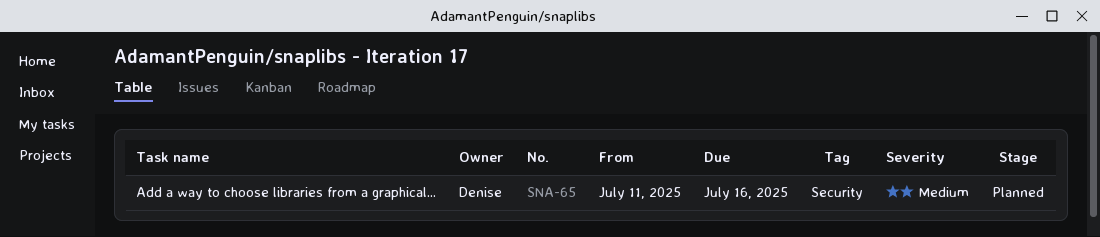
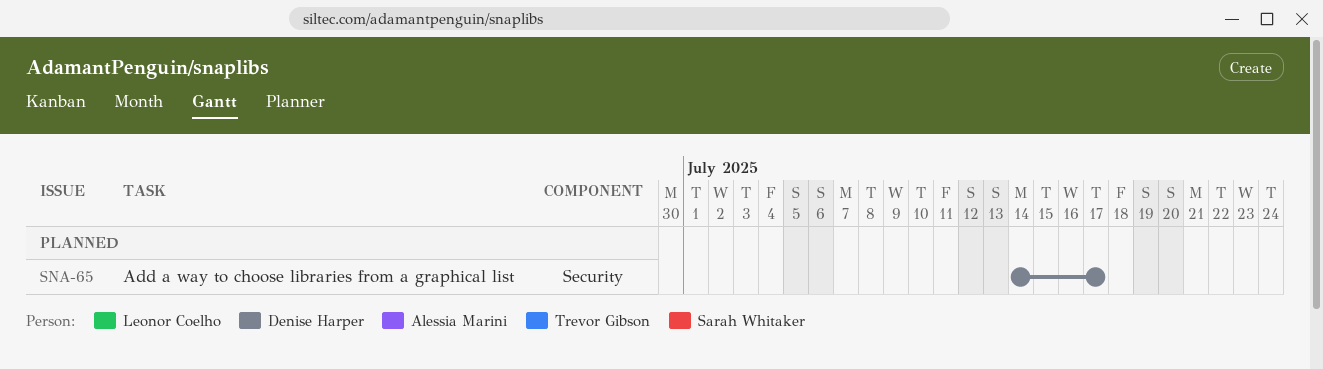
SNA-65, start: Jul 11 -> Jul 14
SNA-65, due: Jul 16 -> Jul 17

